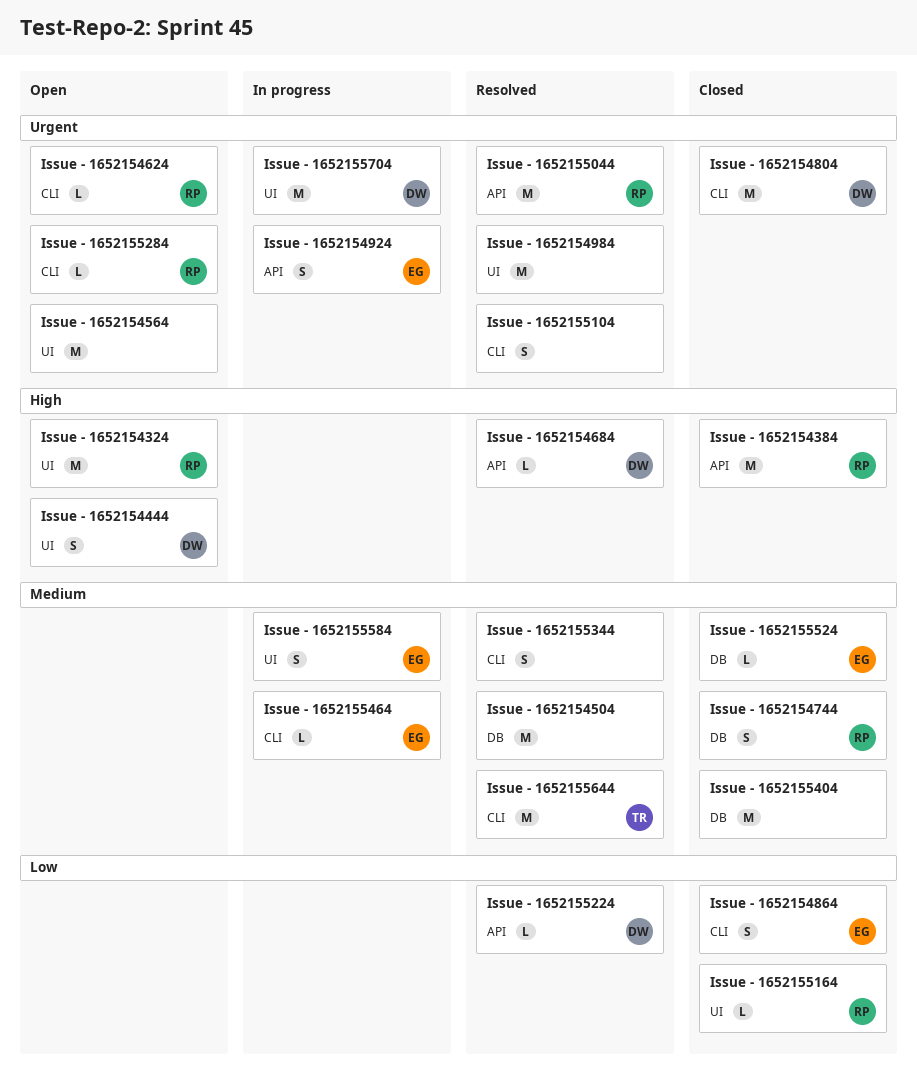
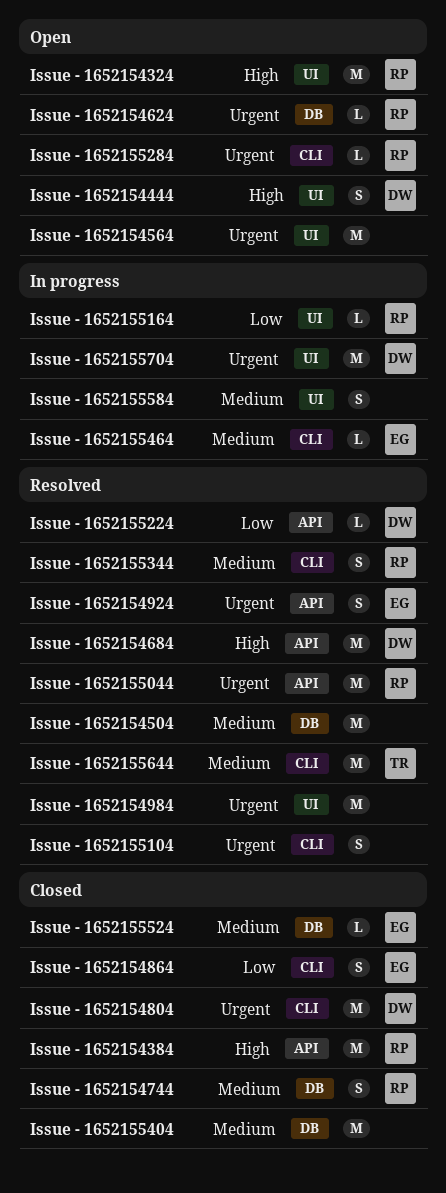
Issue - 1652154624, label: CLI -> DB
Issue - 1652154684, estimate: L -> M
Issue - 1652154924, status: In progress -> Resolved
Issue - 1652155164, status: Closed -> In progress
Issue - 1652155344, owner: none -> RP
Issue - 1652155584, owner: EG -> none

